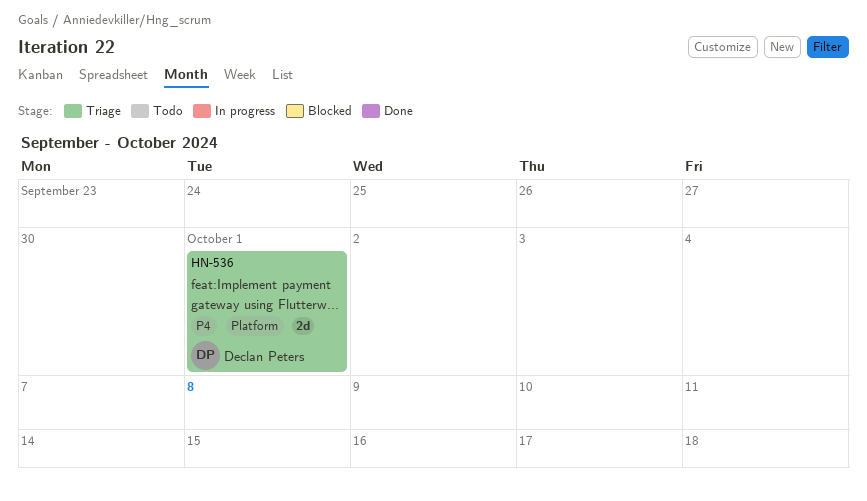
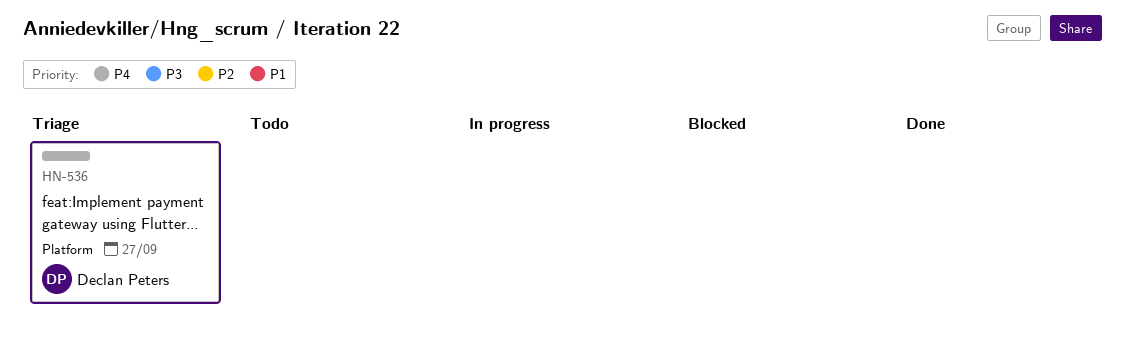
HN-536, due: Oct 1 -> Sep 27

